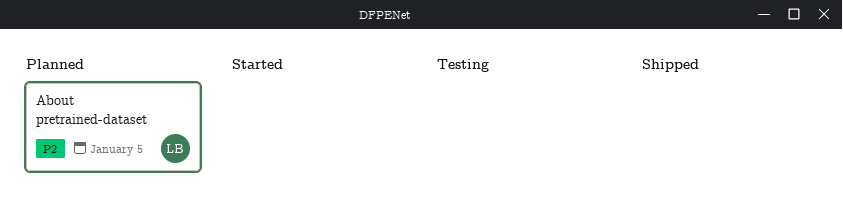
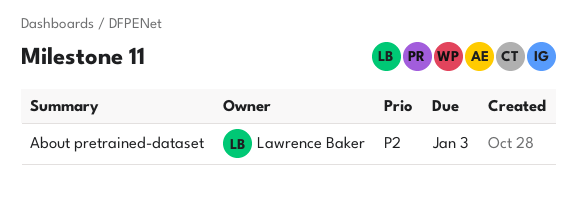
About pretrained-dataset, due: Jan 5 -> Jan 3

